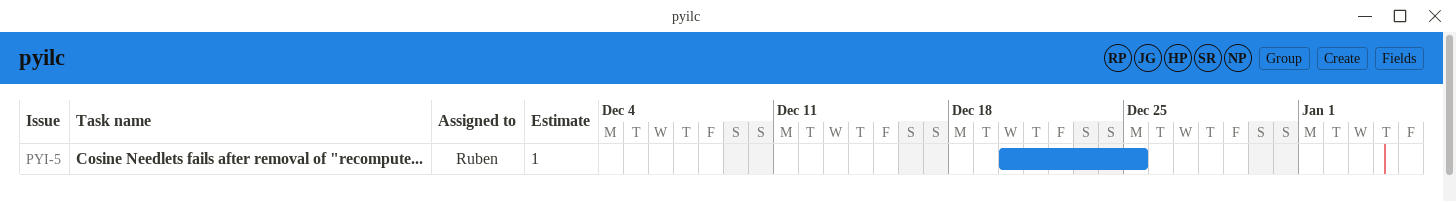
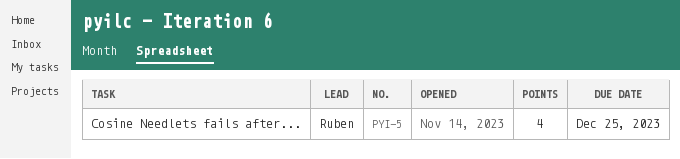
PYI-5, estimate: 1 -> 4

